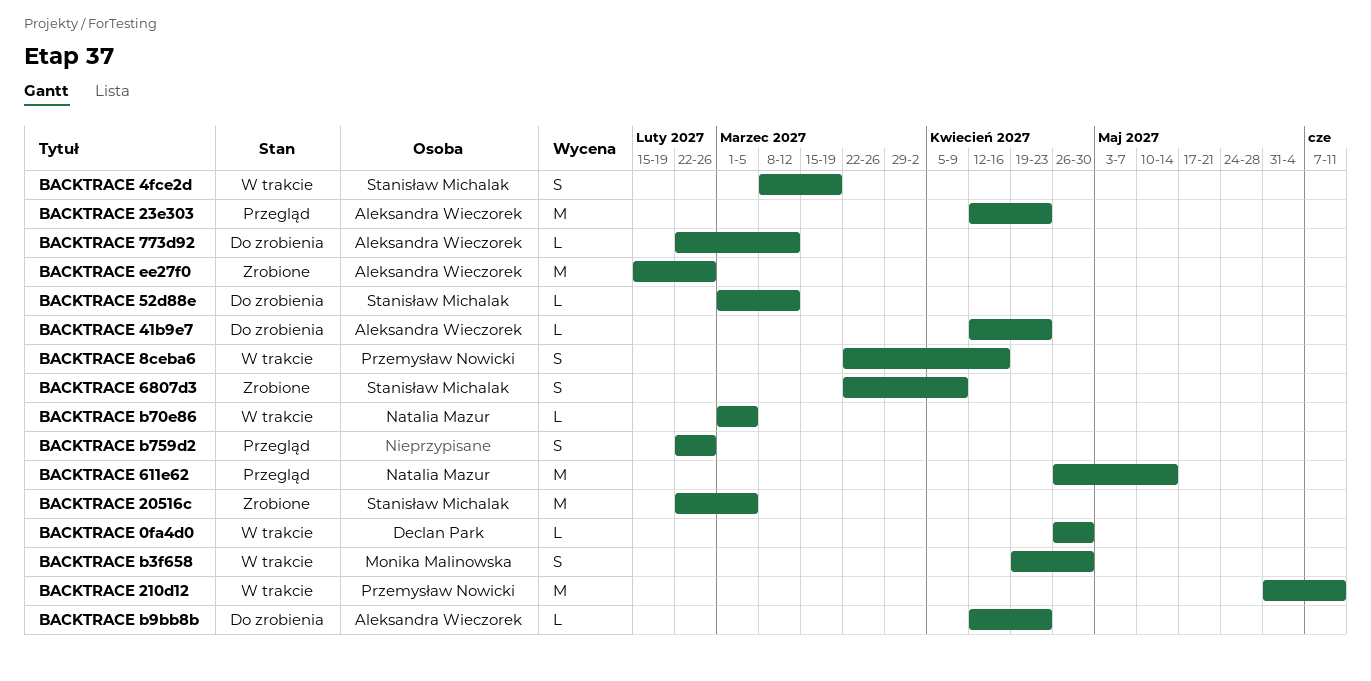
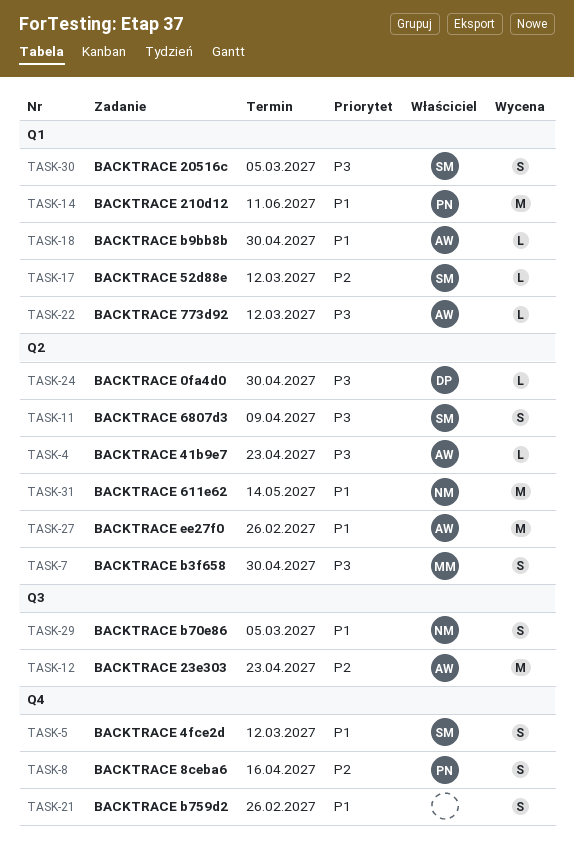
BACKTRACE 20516c, estimate: M -> S
BACKTRACE 4fce2d, due: Mar 19 -> Mar 12
BACKTRACE b70e86, estimate: L -> S
BACKTRACE b9bb8b, due: Apr 23 -> Apr 30

